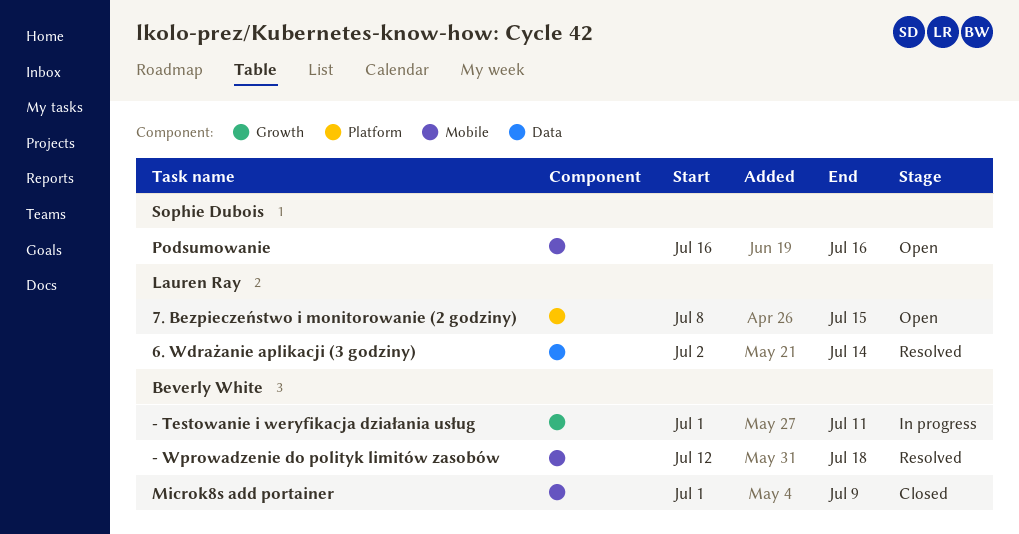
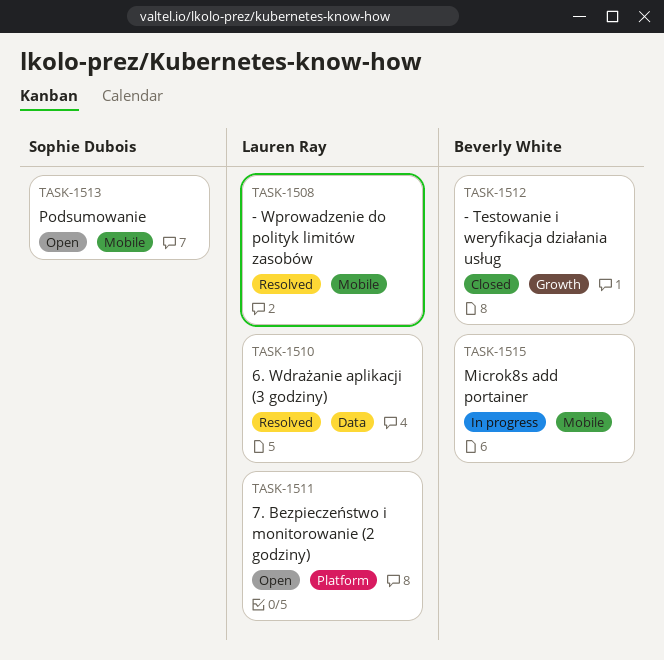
- Testowanie i weryfikacja działania usług, status: In progress -> Closed
- Wprowadzenie do polityk limitów zasobów, owner: Beverly White -> Lauren Ray
Microk8s add portainer, status: Closed -> In progress

